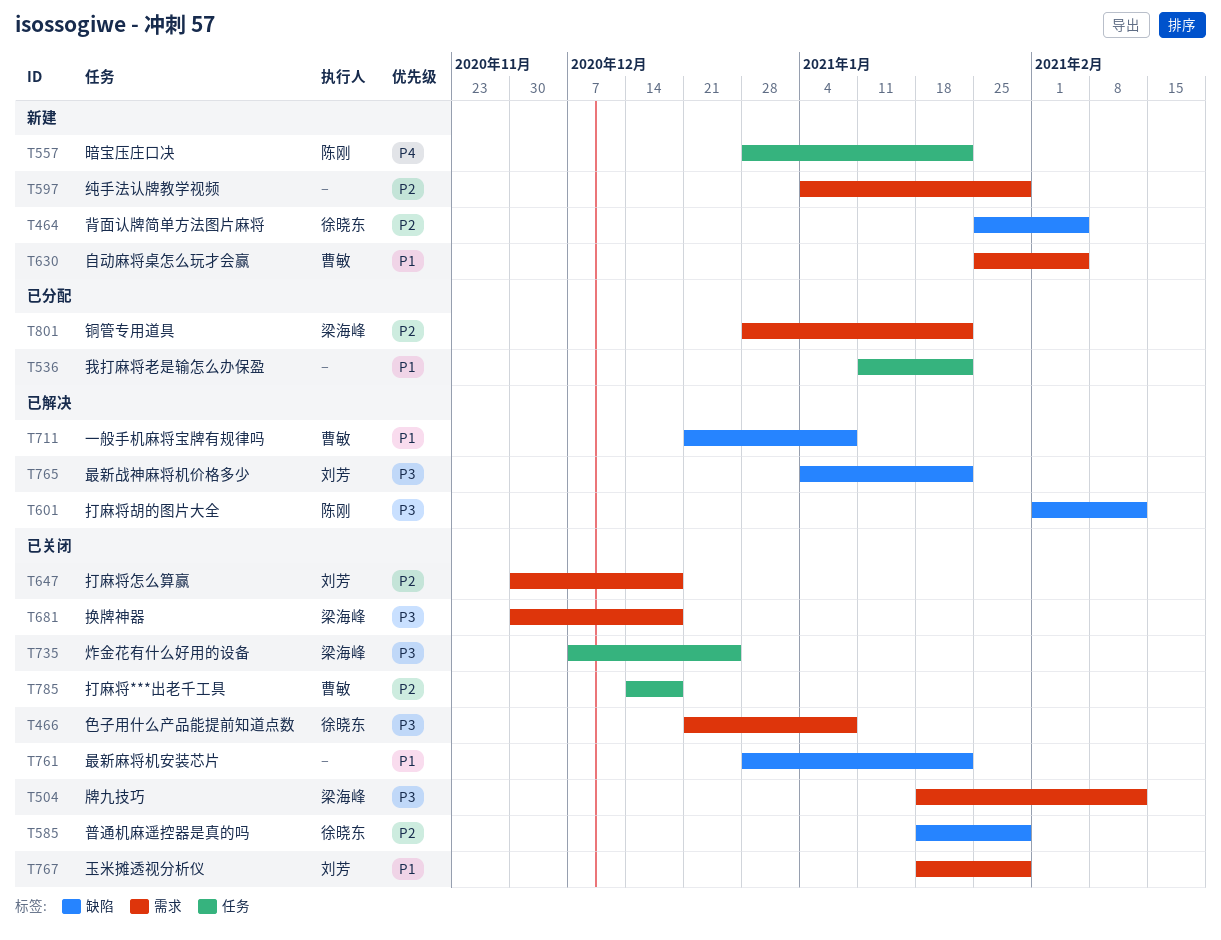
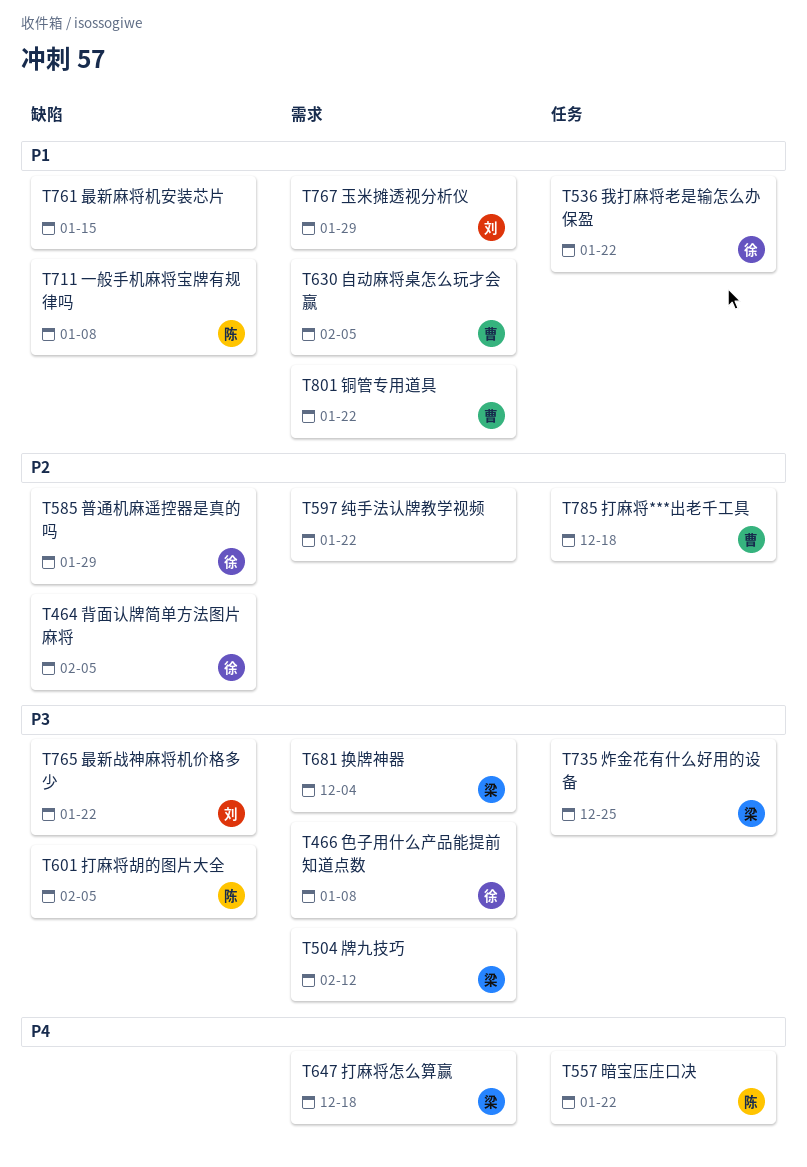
T536, owner: none -> 徐晓东
T597, due: Jan 29 -> Jan 22
T601, due: Feb 12 -> Feb 5
T647, owner: 刘芳 -> 梁海峰
T647, priority: P2 -> P4
T681, due: Dec 18 -> Dec 4
T711, owner: 曹敏 -> 陈刚
T761, due: Jan 22 -> Jan 15
T801, owner: 梁海峰 -> 曹敏
T801, priority: P2 -> P1

